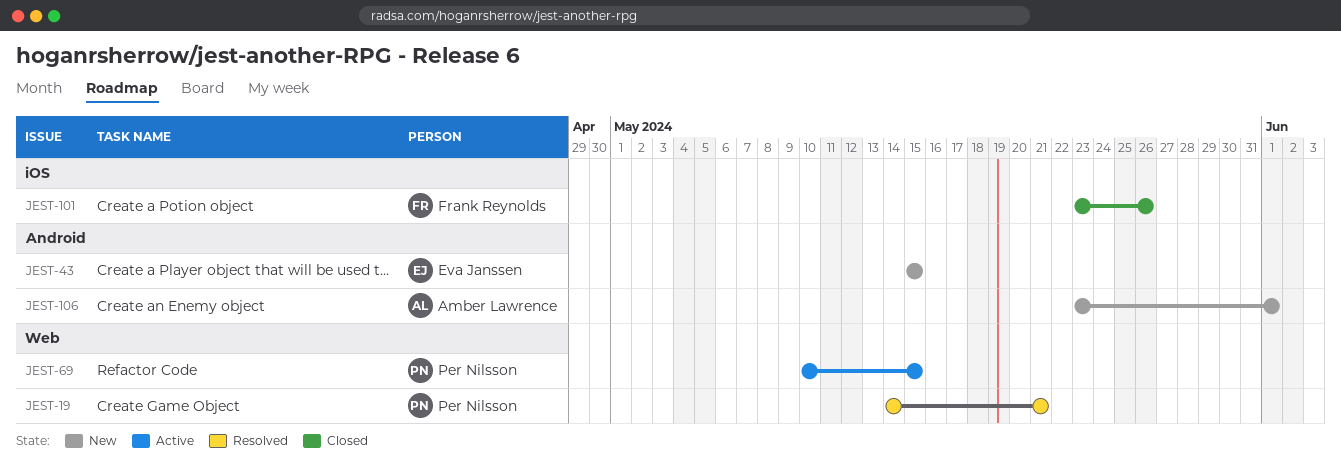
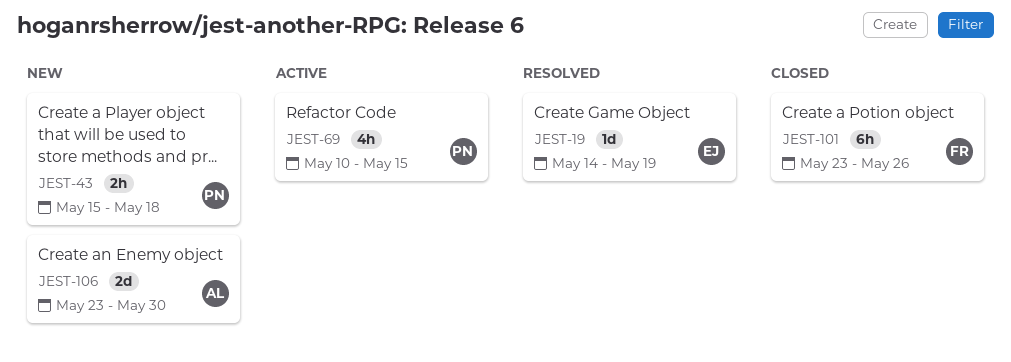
JEST-19, owner: Per Nilsson -> Eva Janssen
JEST-19, due: May 21 -> May 19
JEST-43, owner: Eva Janssen -> Per Nilsson
JEST-43, due: May 15 -> May 18
JEST-106, due: Jun 1 -> May 30

